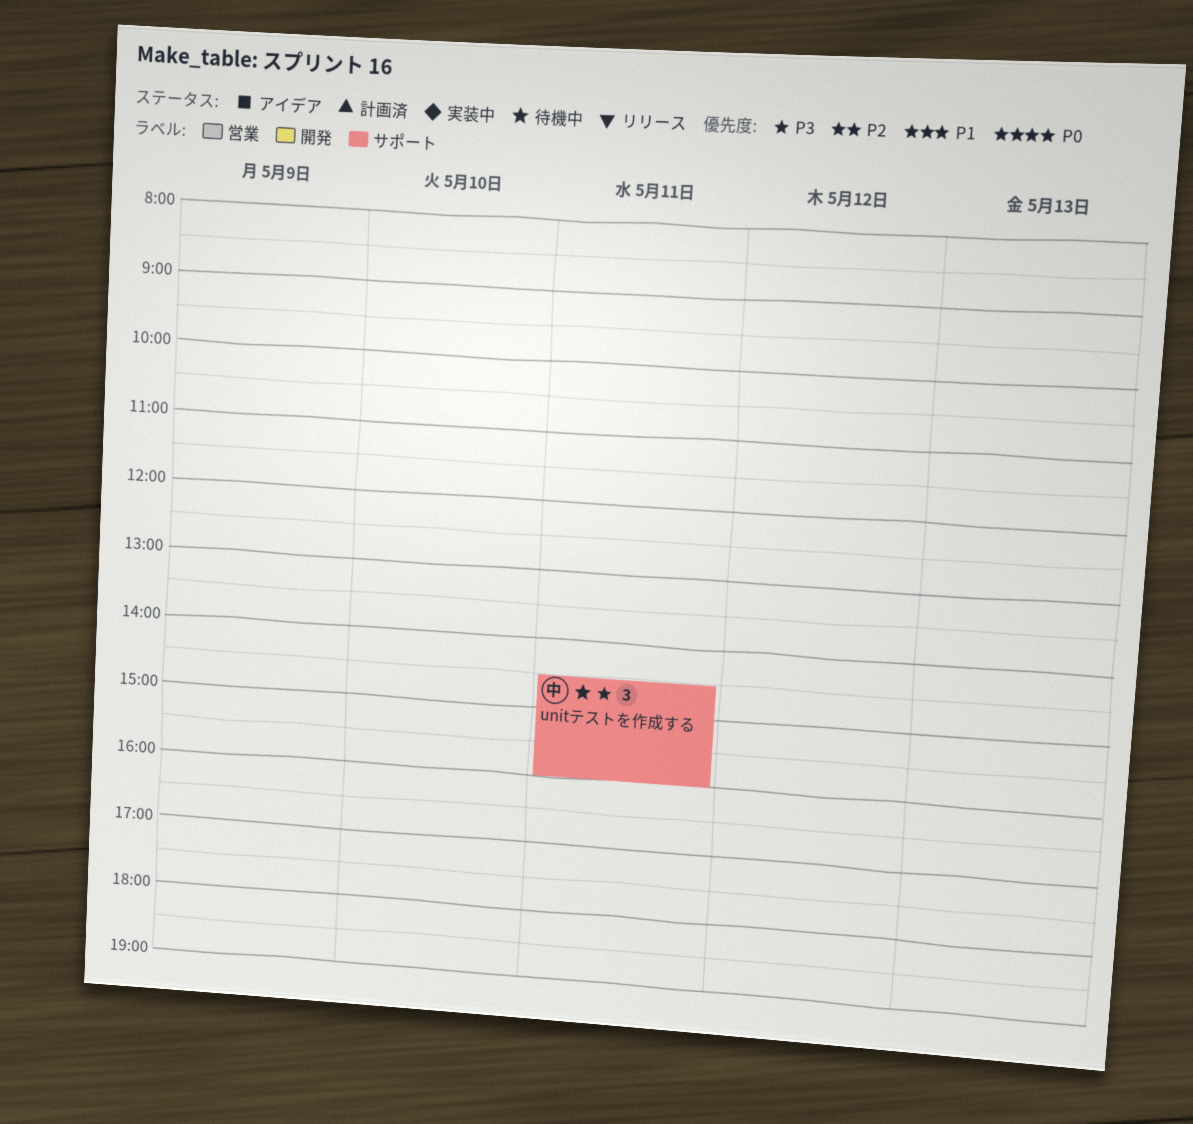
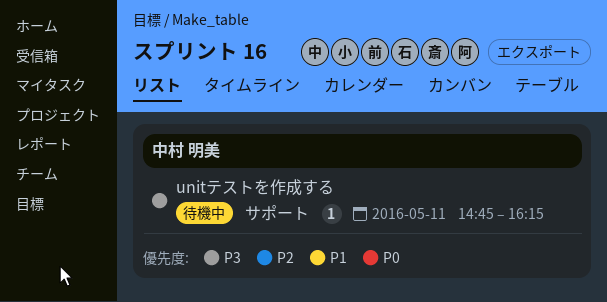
unitテストを作成する, estimate: 3 -> 1
unitテストを作成する, begins: 14:30 -> 14:45
unitテストを作成する, ends: 16:00 -> 16:15

